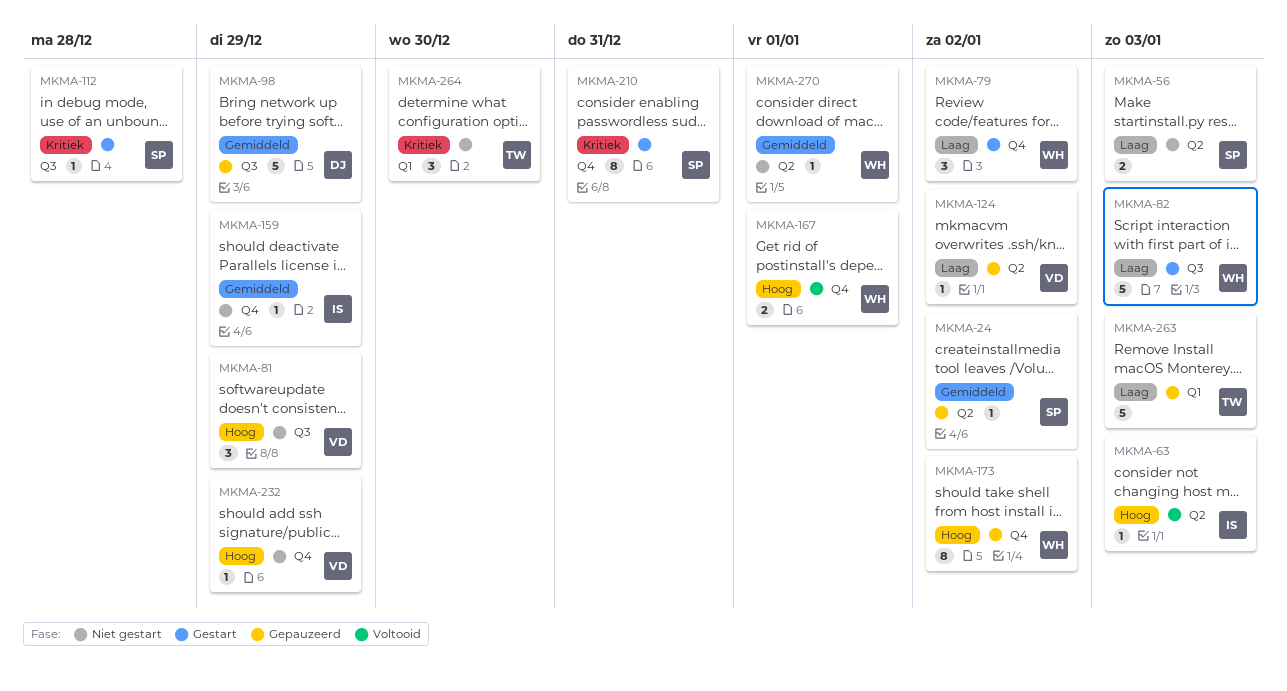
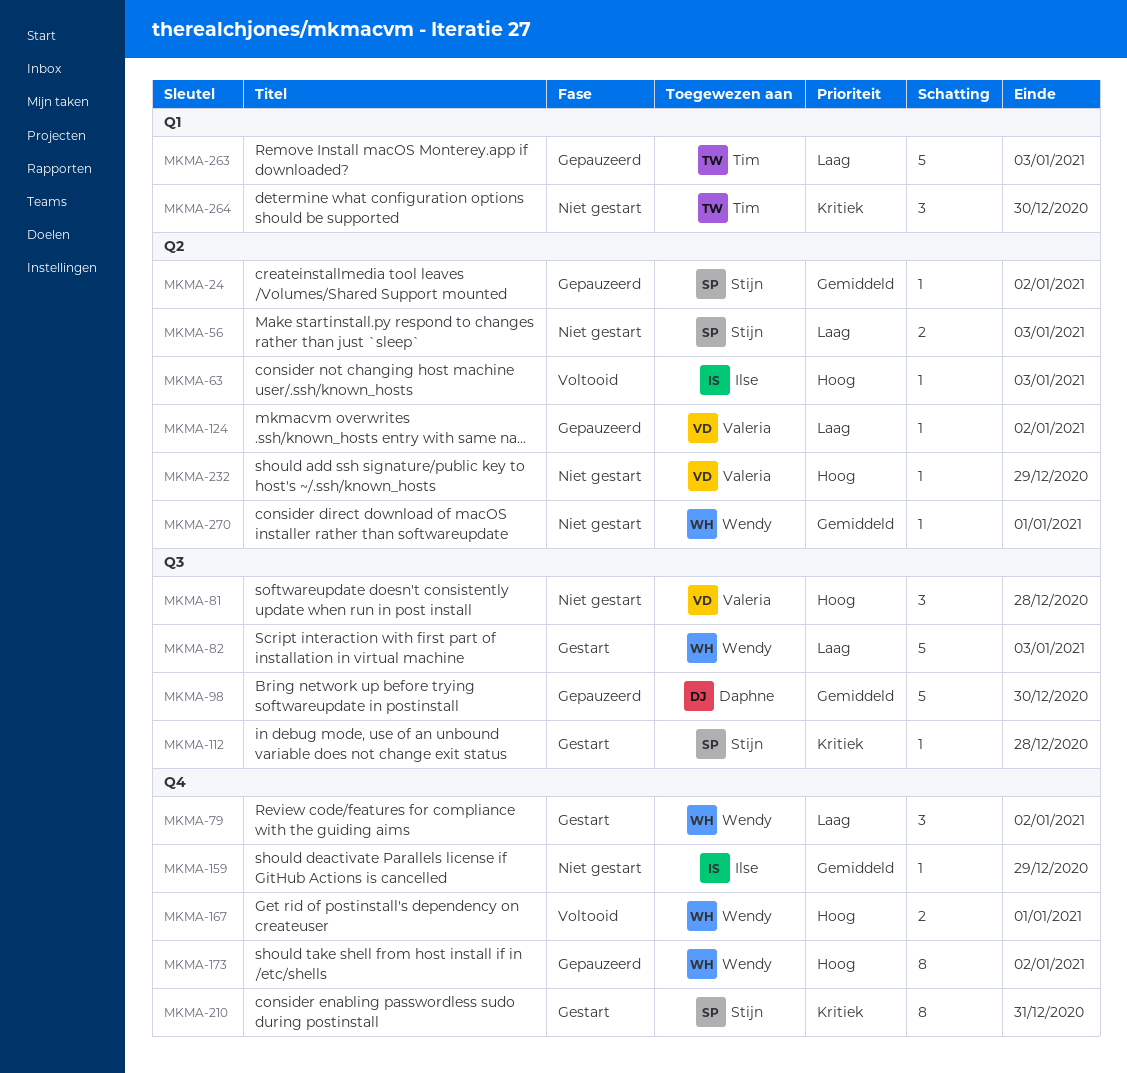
MKMA-81, due: Dec 29 -> Dec 28
MKMA-98, due: Dec 29 -> Dec 30
MKMA-232, label: Q4 -> Q2

